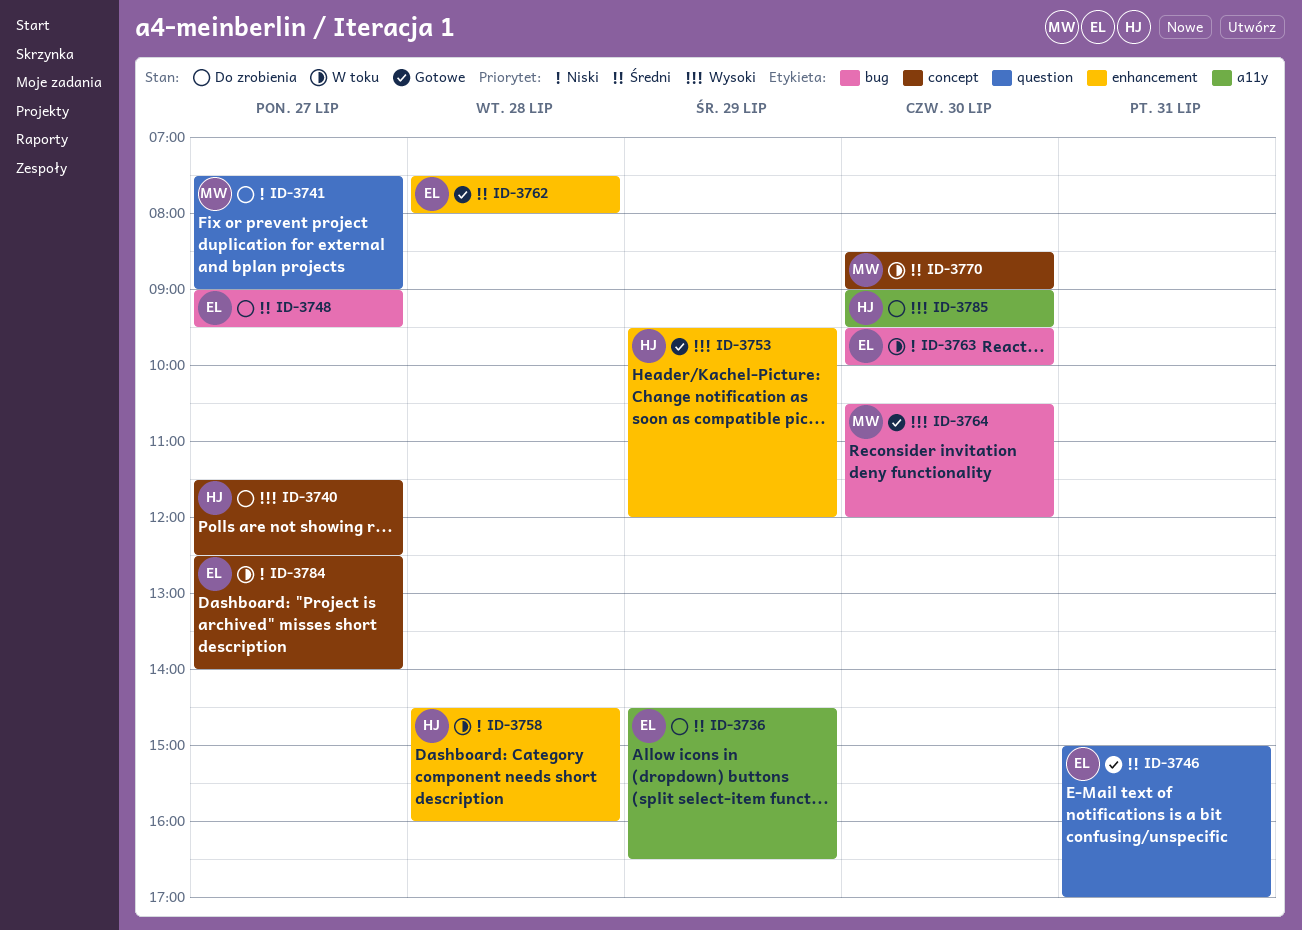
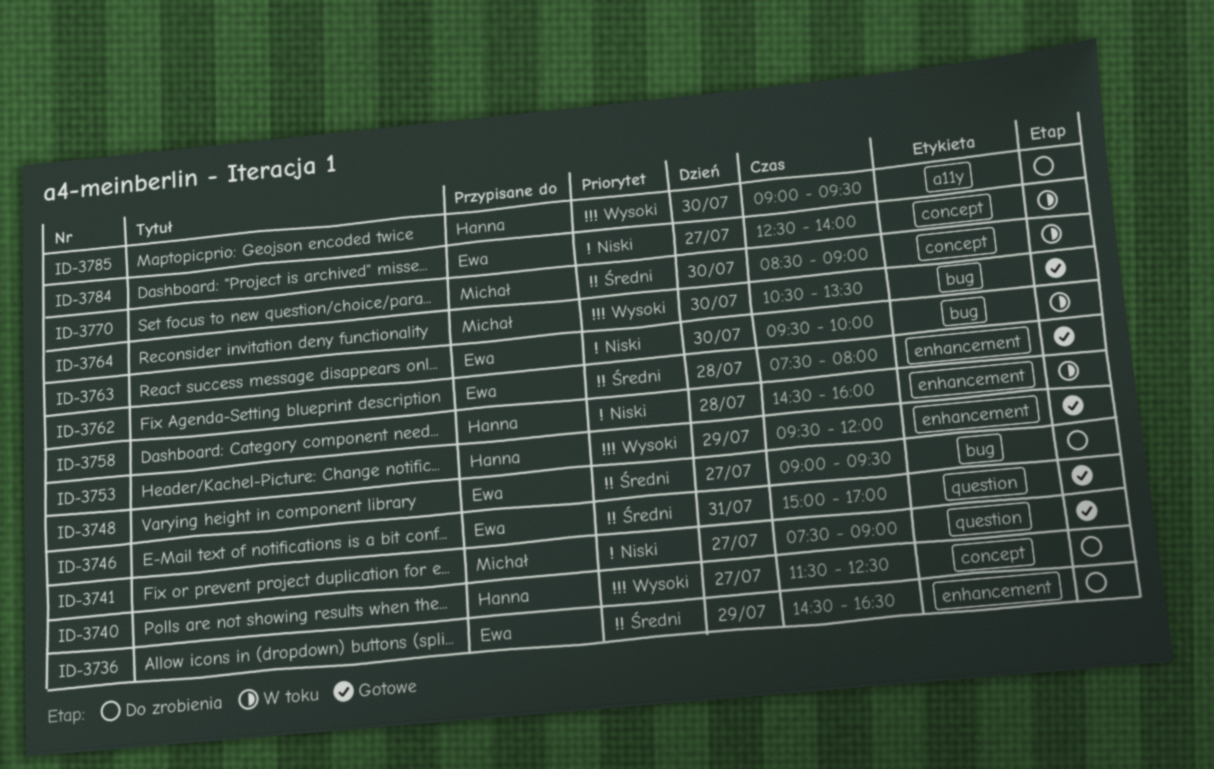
ID-3736, label: a11y -> enhancement
ID-3741, status: Do zrobienia -> Gotowe
ID-3764, ends: 12:00 -> 13:30

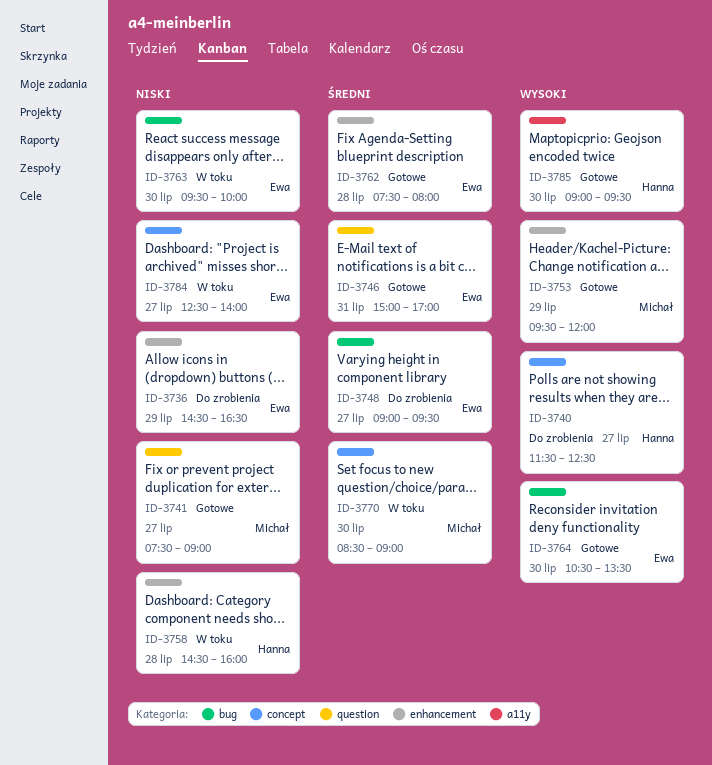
ID-3736, priority: Średni -> Niski
ID-3753, owner: Hanna -> Michał
ID-3764, owner: Michał -> Ewa
ID-3785, status: Do zrobienia -> Gotowe

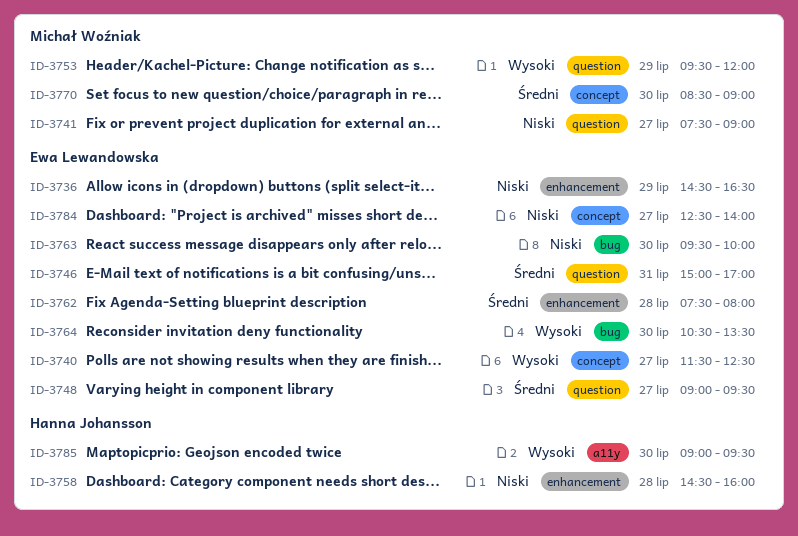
ID-3740, owner: Hanna Johansson -> Ewa Lewandowska
ID-3748, label: bug -> question
ID-3753, label: enhancement -> question

